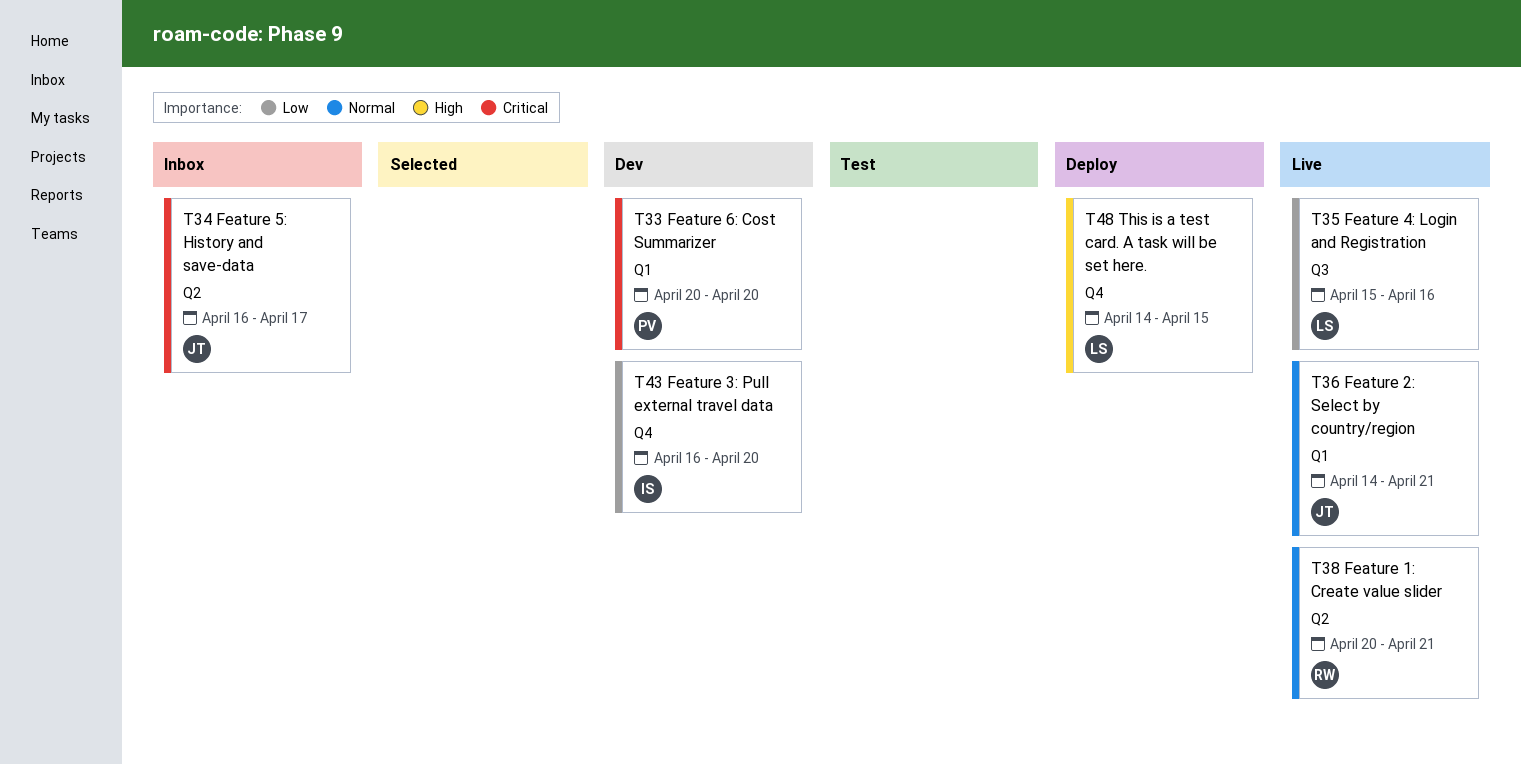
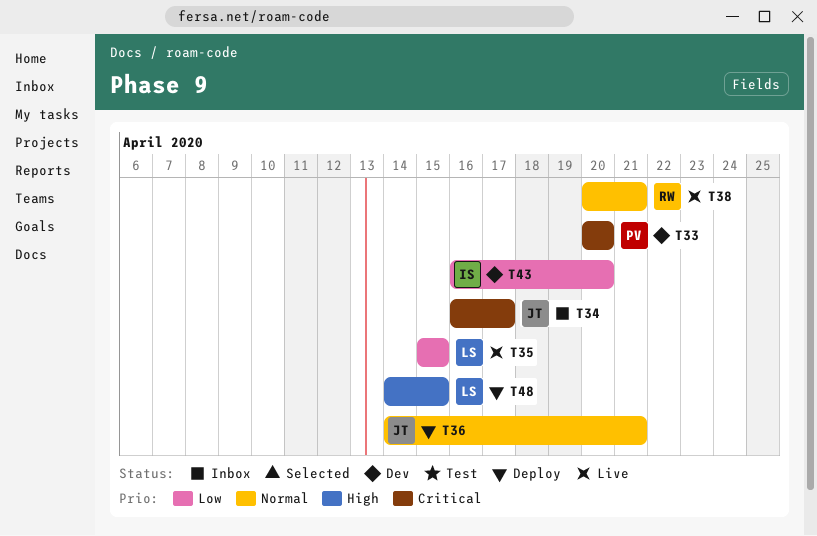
T35, due: Apr 16 -> Apr 15
T36, status: Live -> Deploy

